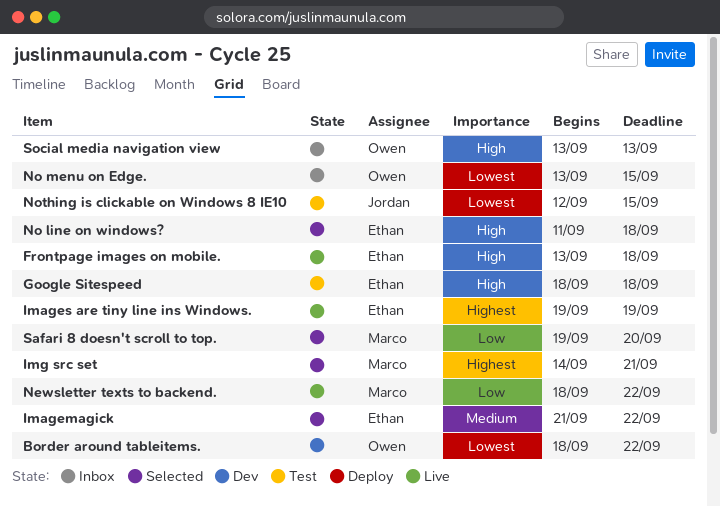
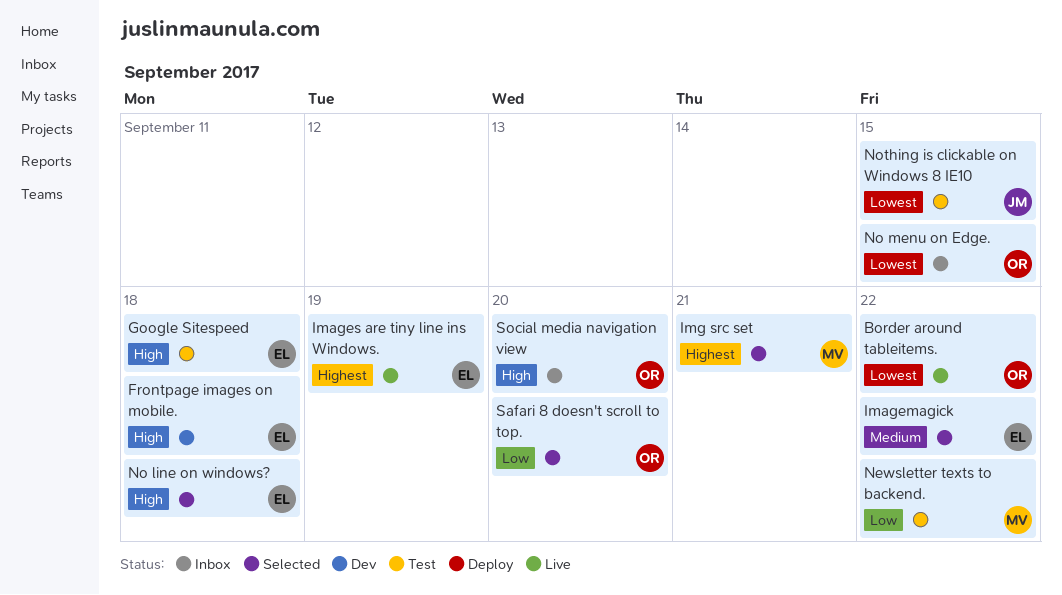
Border around tableitems., status: Dev -> Live
Frontpage images on mobile., status: Live -> Dev
Newsletter texts to backend., status: Live -> Test
Safari 8 doesn't scroll to top., owner: Marco -> Owen
Social media navigation view, due: Sep 13 -> Sep 20

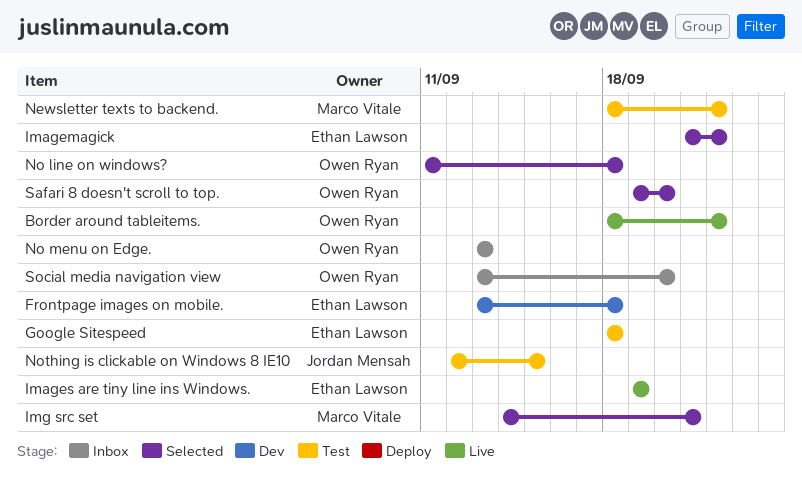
No line on windows?, owner: Ethan Lawson -> Owen Ryan
No menu on Edge., due: Sep 15 -> Sep 13

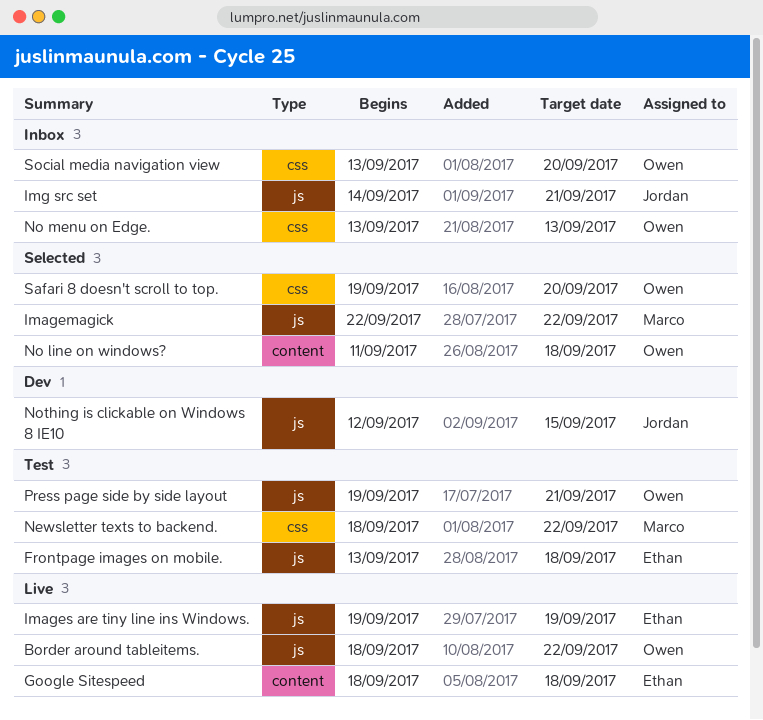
Frontpage images on mobile., status: Dev -> Test
Google Sitespeed, status: Test -> Live
Imagemagick, owner: Ethan Lawson -> Marco Vitale
Imagemagick, start: Sep 21 -> Sep 22
Img src set, status: Selected -> Inbox
Img src set, owner: Marco Vitale -> Jordan Mensah
Nothing is clickable on Windows 8 IE10, status: Test -> Dev
Press page side by side layout: none -> present

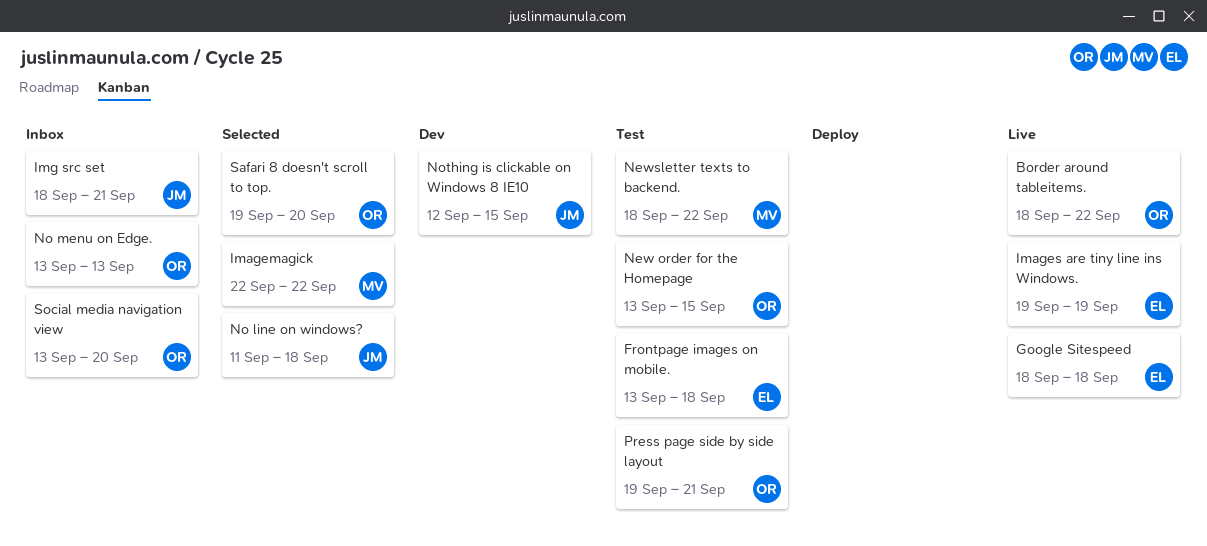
Img src set, start: Sep 14 -> Sep 18
New order for the Homepage: none -> present
No line on windows?, owner: Owen -> Jordan

